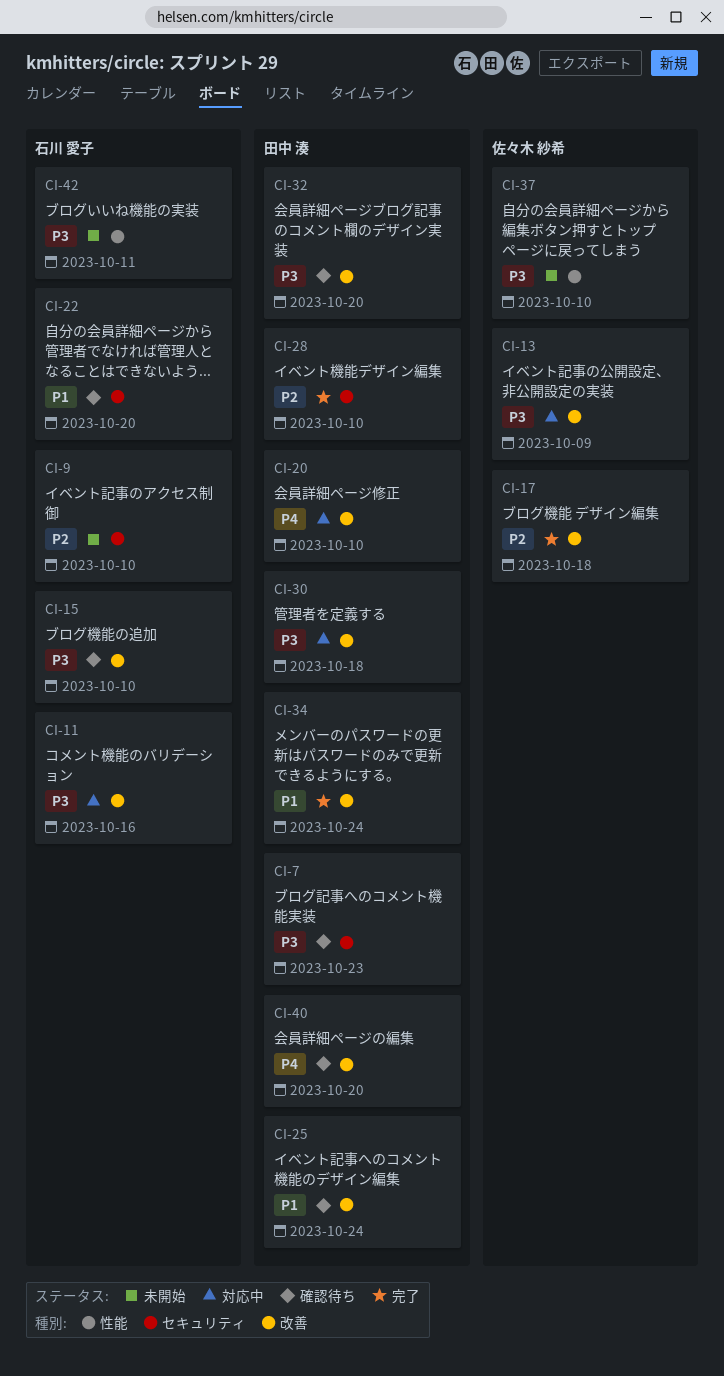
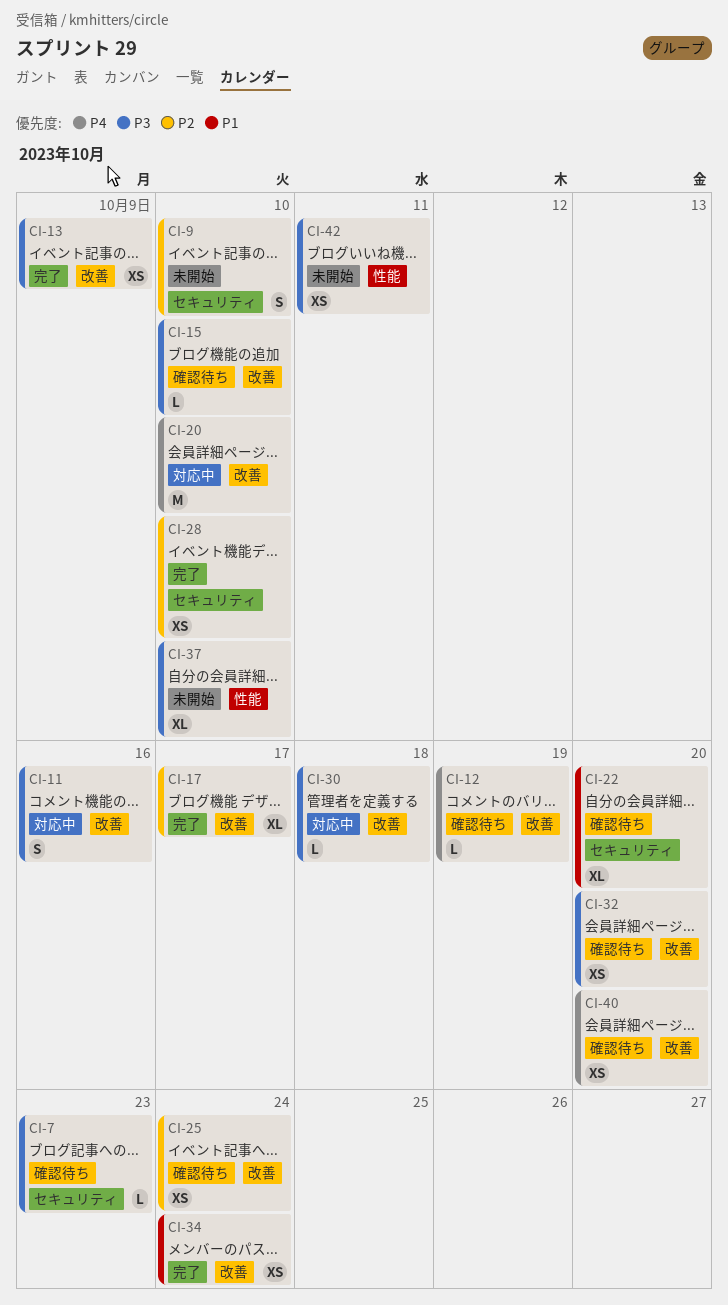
CI-12: none -> present
CI-13, status: 対応中 -> 完了
CI-17, due: Oct 18 -> Oct 17
CI-25, priority: P1 -> P2

